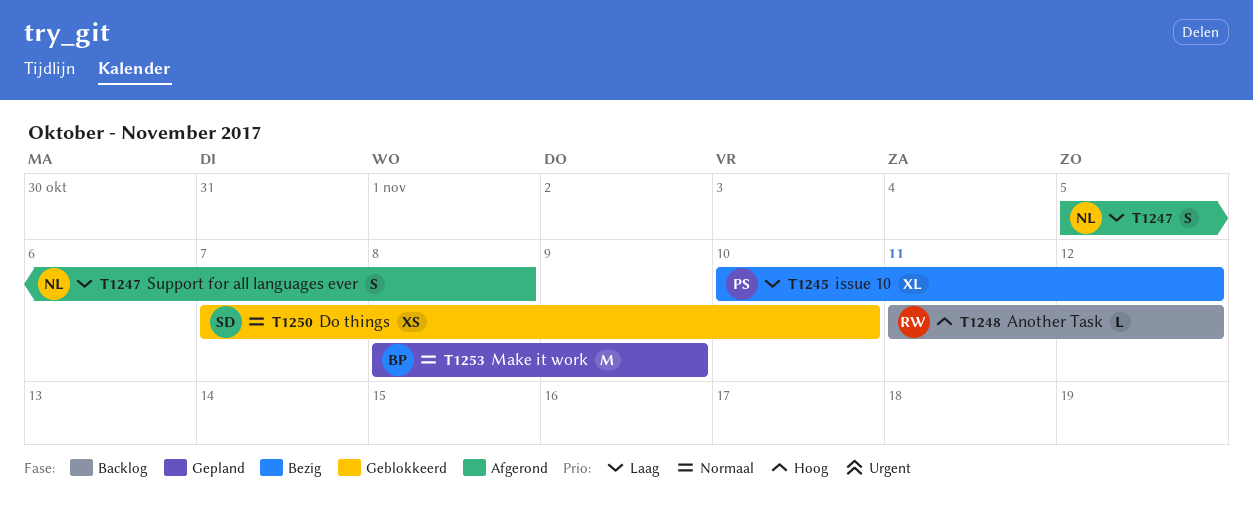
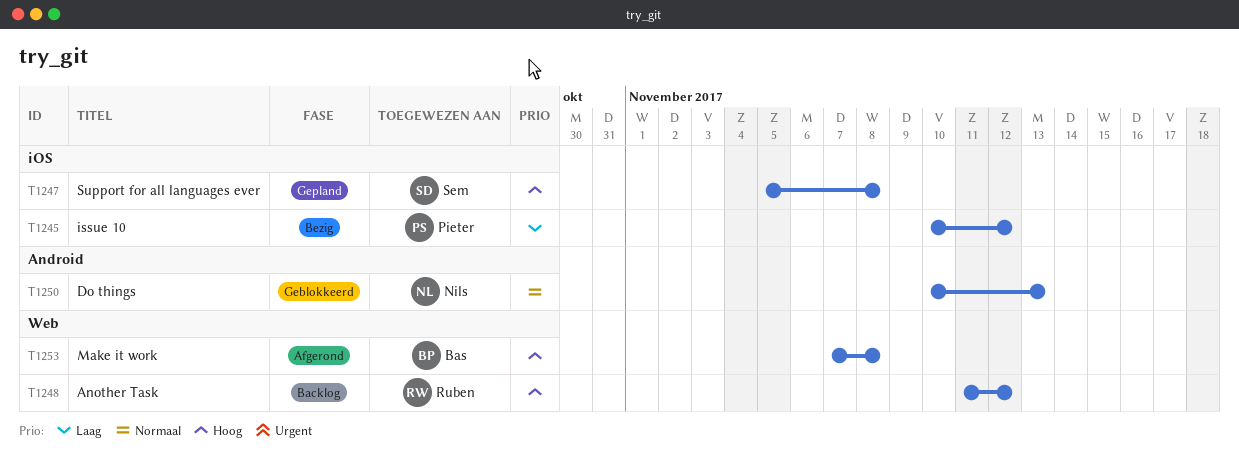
T1247, status: Afgerond -> Gepland
T1247, owner: Nils -> Sem
T1247, priority: Laag -> Hoog
T1250, owner: Sem -> Nils
T1250, start: Nov 7 -> Nov 10
T1250, due: Nov 10 -> Nov 13
T1253, status: Gepland -> Afgerond
T1253, priority: Normaal -> Hoog
T1253, start: Nov 8 -> Nov 7
T1253, due: Nov 9 -> Nov 8

